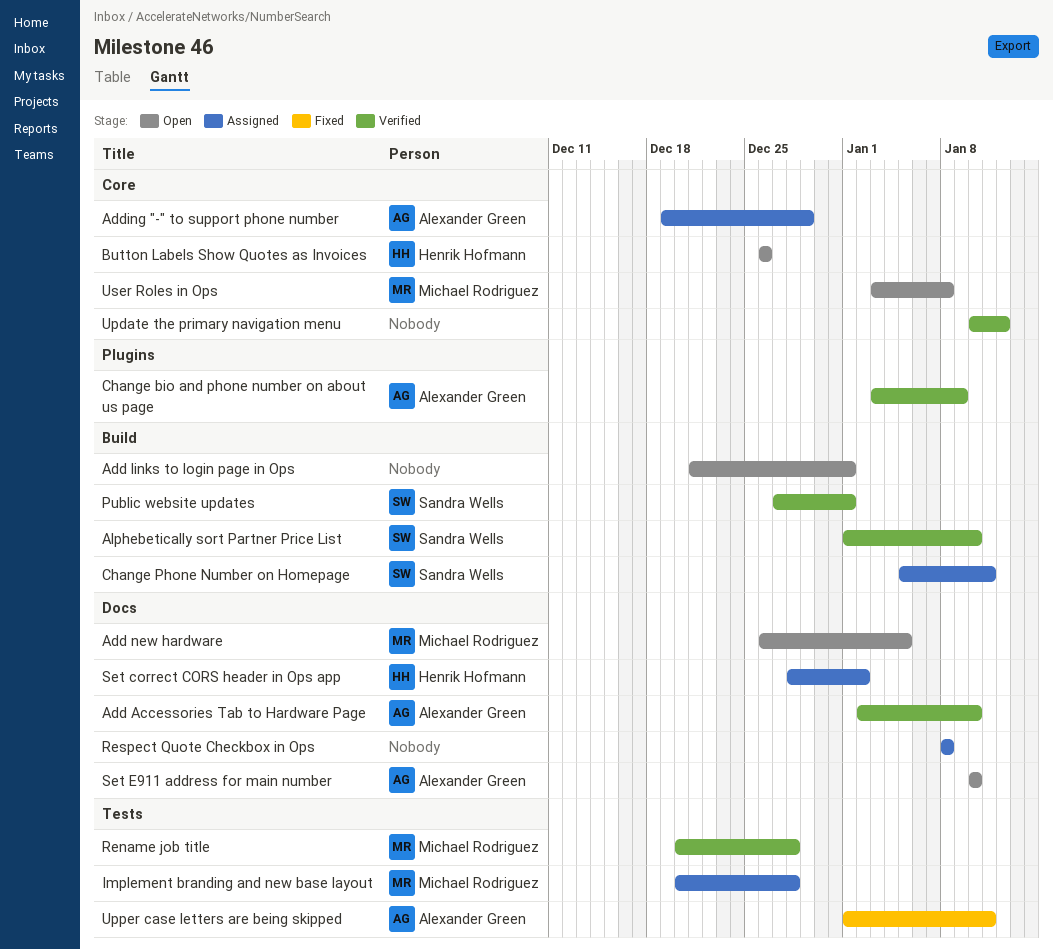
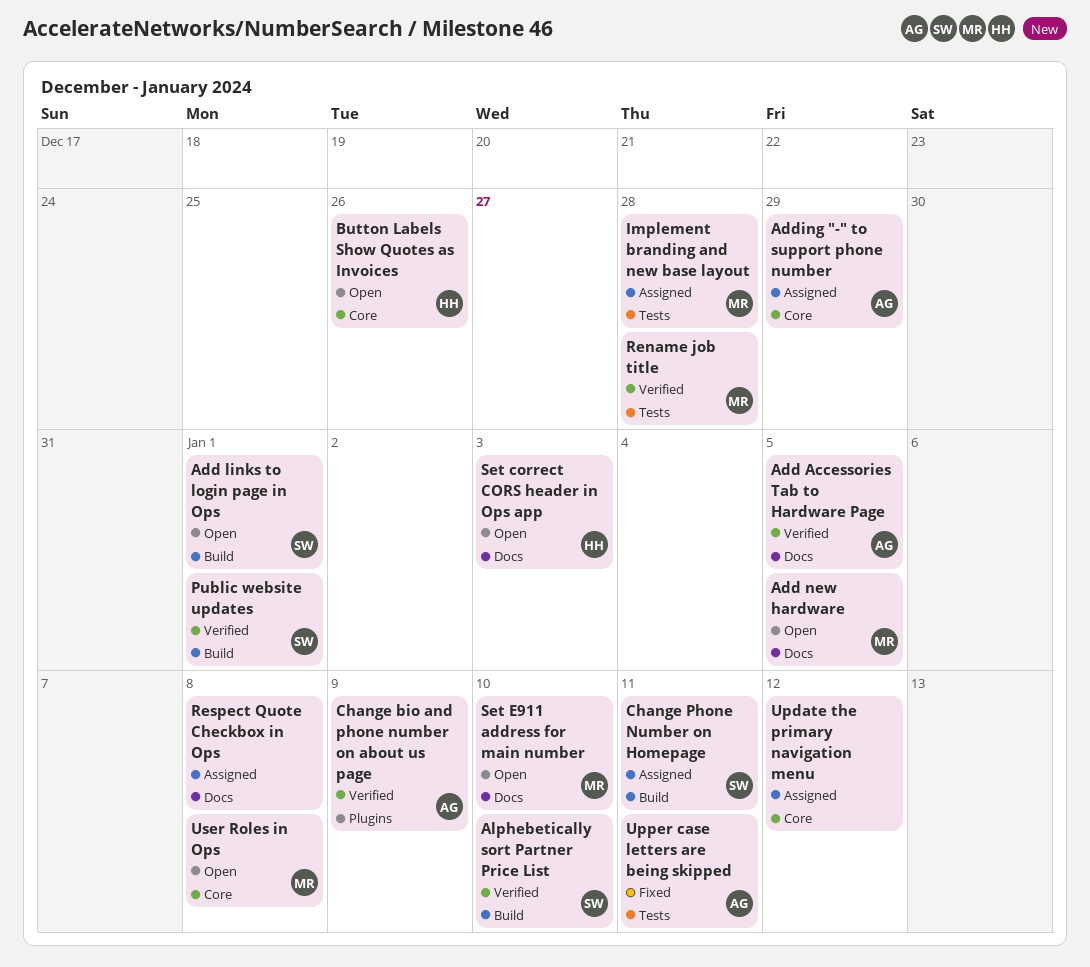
Add Accessories Tab to Hardware Page, due: Jan 10 -> Jan 5
Add links to login page in Ops, owner: none -> Sandra Wells
Set correct CORS header in Ops app, status: Assigned -> Open
Set correct CORS header in Ops app, due: Jan 2 -> Jan 3
Set E911 address for main number, owner: Alexander Green -> Michael Rodriguez
Update the primary navigation menu, status: Verified -> Assigned

